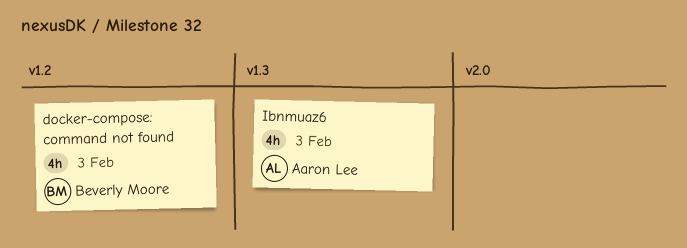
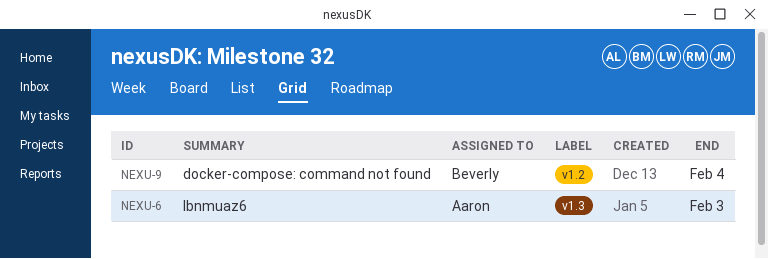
docker-compose: command not found, due: Feb 3 -> Feb 4

